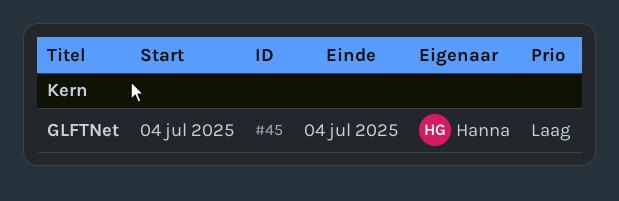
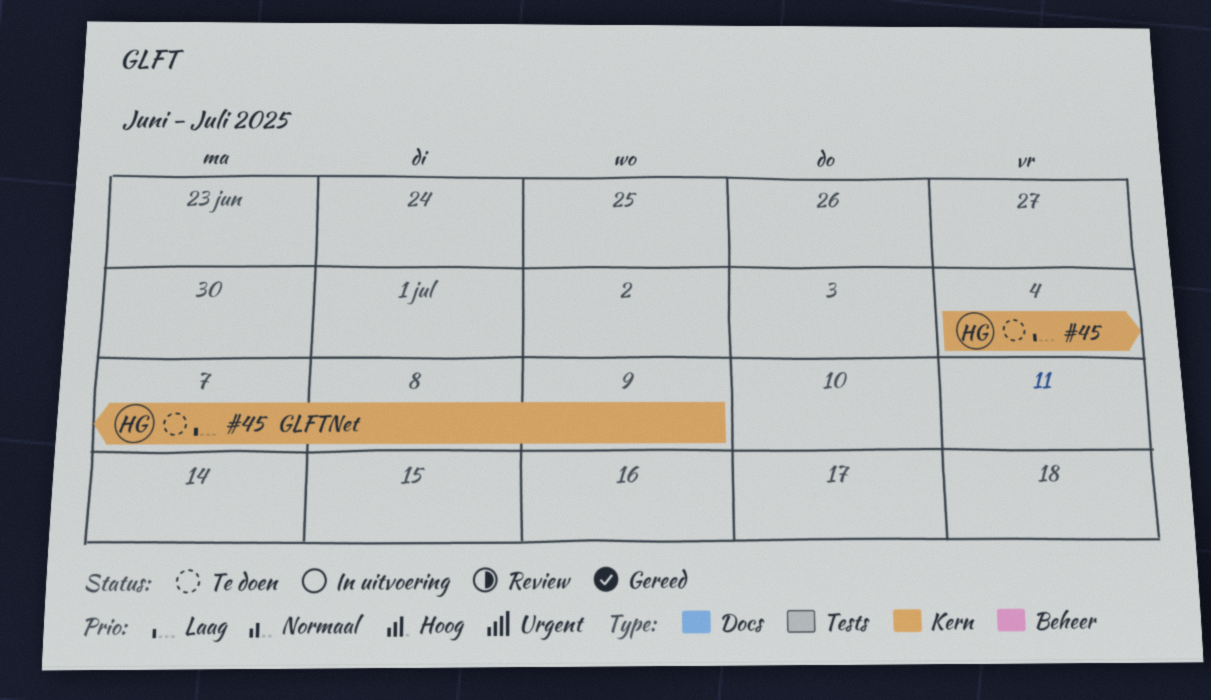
#45, due: Jul 4 -> Jul 9

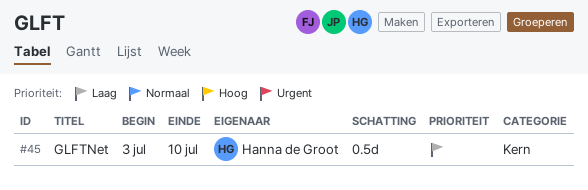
#45, start: Jul 4 -> Jul 3
#45, due: Jul 9 -> Jul 10

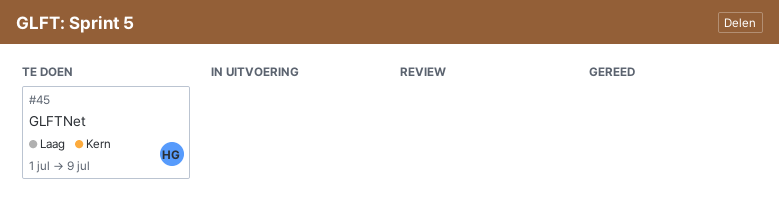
#45, start: Jul 3 -> Jul 1
#45, due: Jul 10 -> Jul 9

